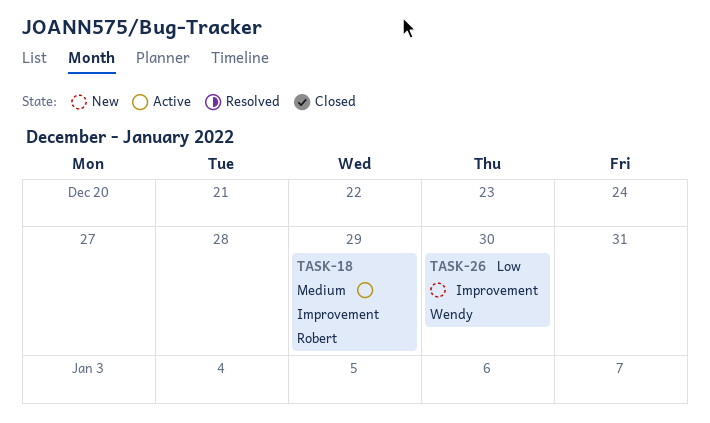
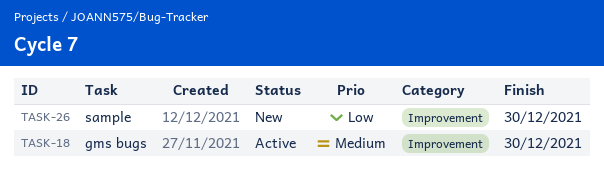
TASK-18, due: Dec 29 -> Dec 30

